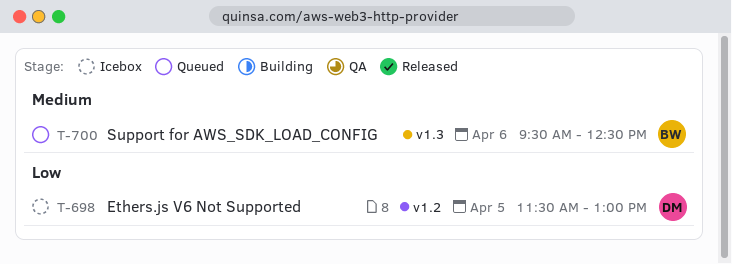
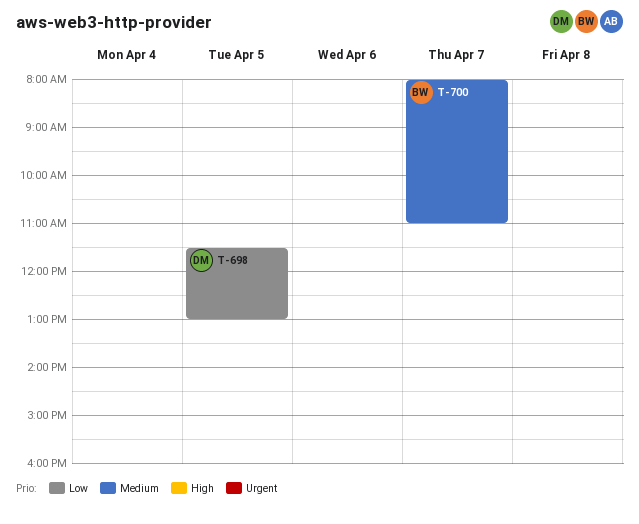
T-700, day: Apr 6 -> Apr 7
T-700, begins: 09:30 -> 08:00
T-700, ends: 12:30 -> 11:00

